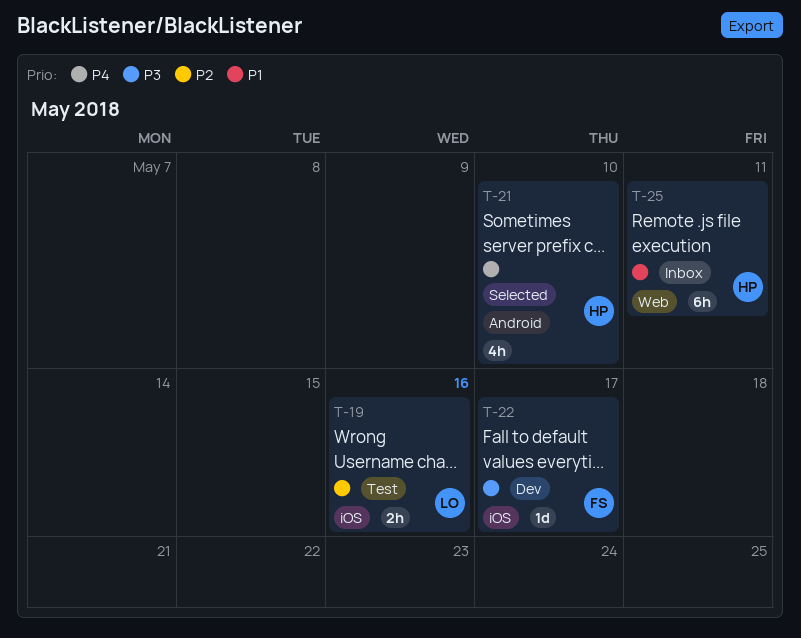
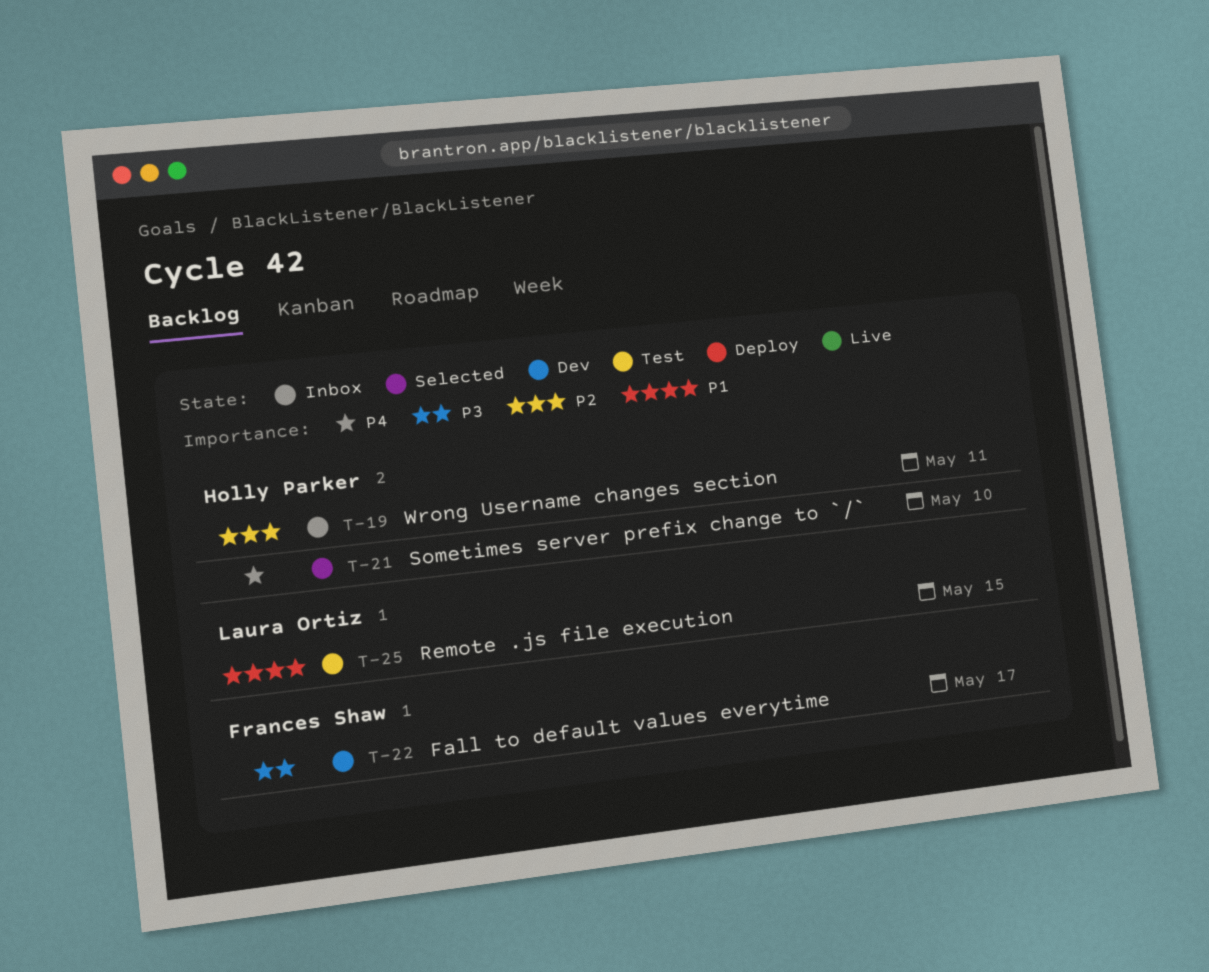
T-19, status: Test -> Inbox
T-19, owner: Laura Ortiz -> Holly Parker
T-19, due: May 16 -> May 11
T-25, status: Inbox -> Test
T-25, owner: Holly Parker -> Laura Ortiz
T-25, due: May 11 -> May 15

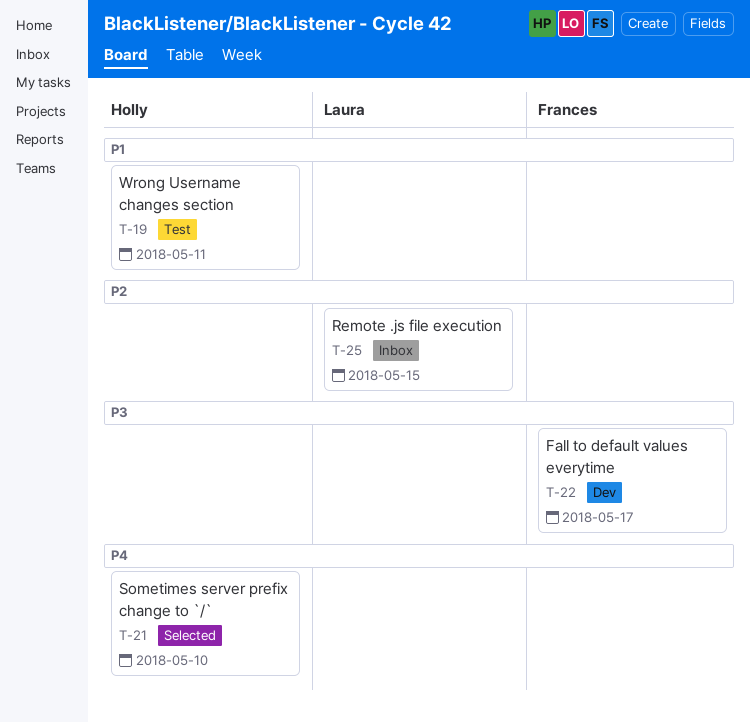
T-19, status: Inbox -> Test
T-19, priority: P2 -> P1
T-25, status: Test -> Inbox
T-25, priority: P1 -> P2

